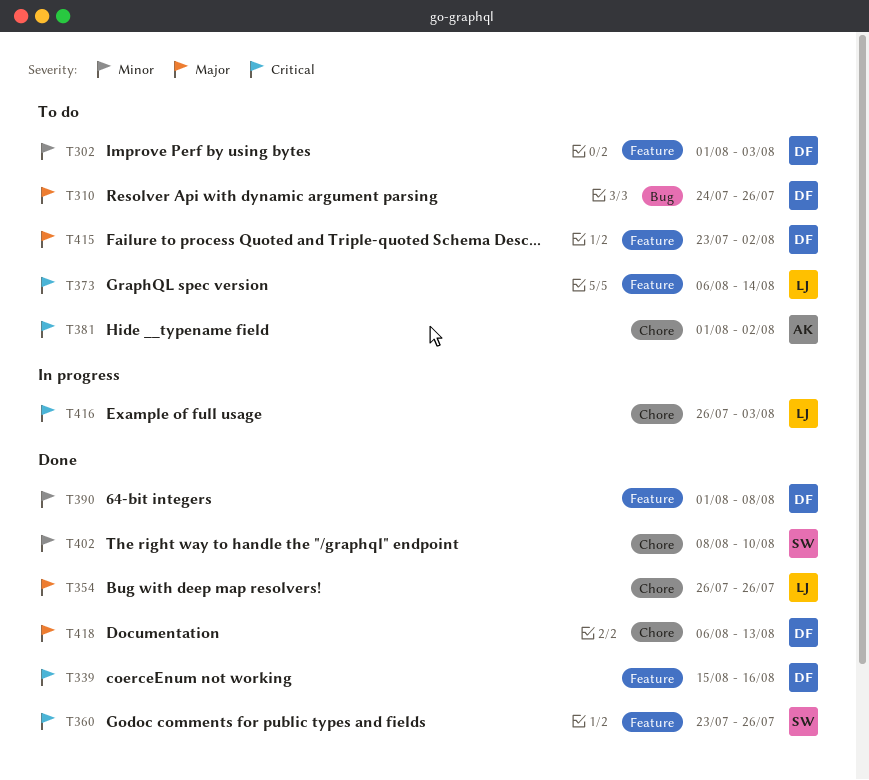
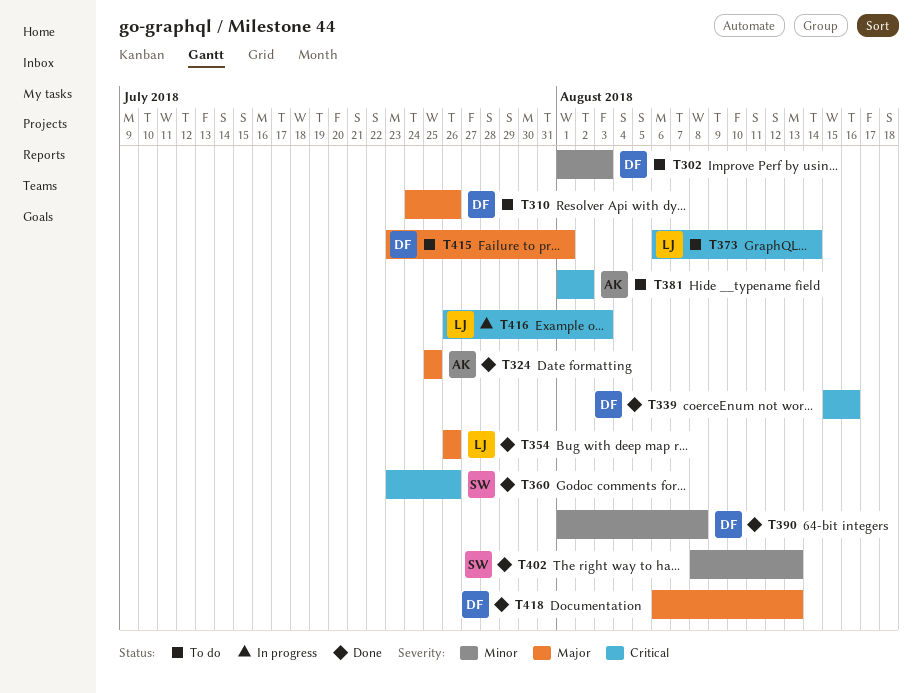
T324: none -> present
T402, due: Aug 10 -> Aug 13
T415, due: Aug 2 -> Aug 1

